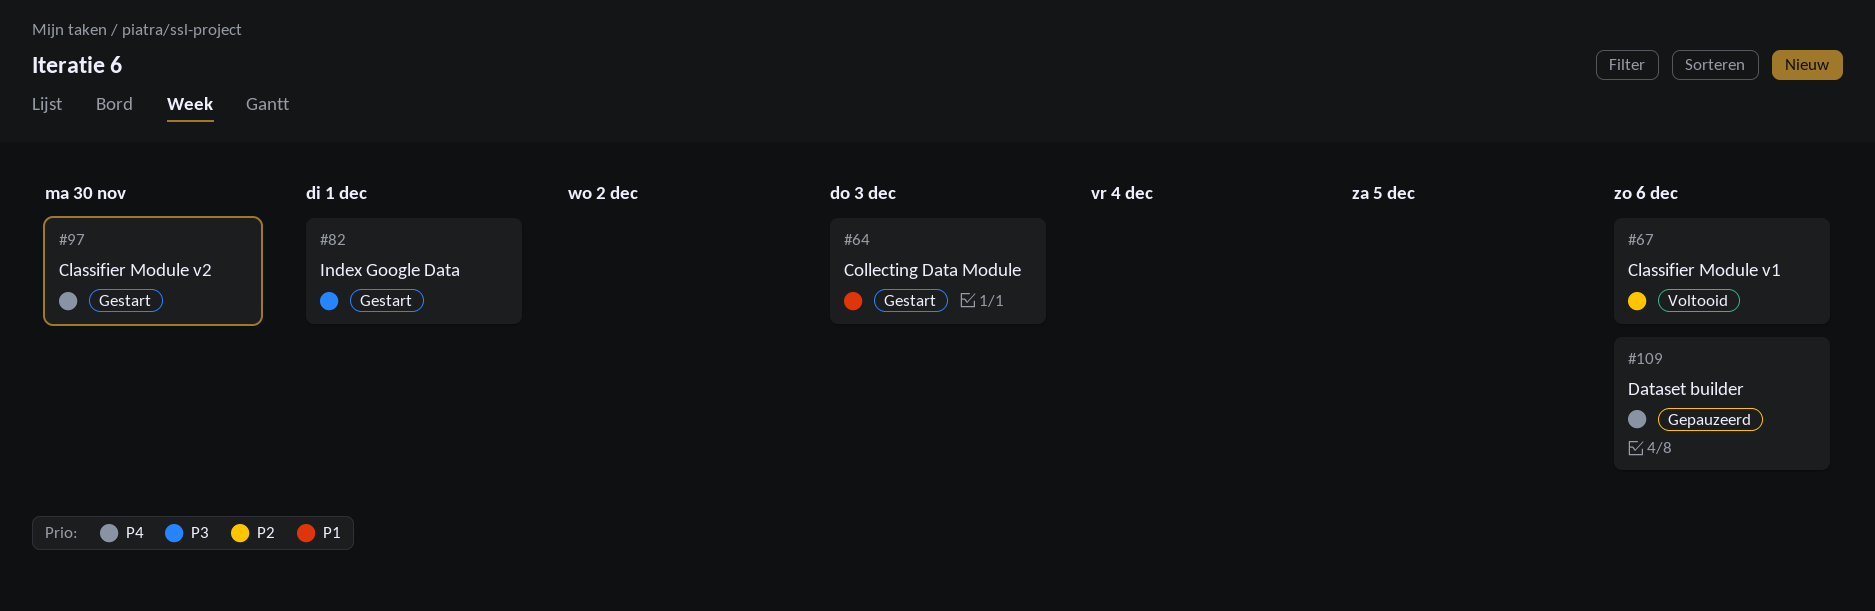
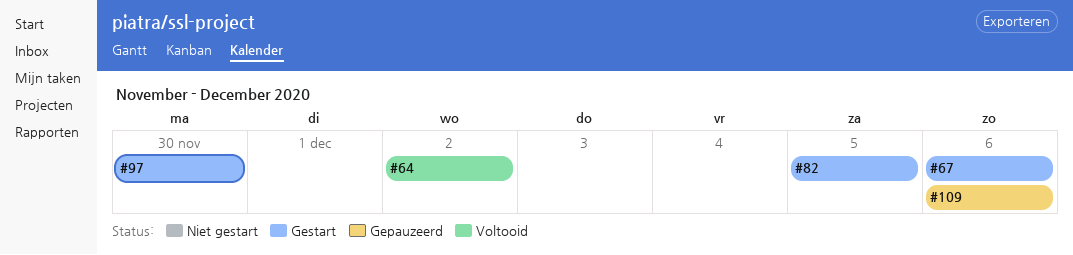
#64, status: Gestart -> Voltooid
#64, due: Dec 3 -> Dec 2
#67, status: Voltooid -> Gestart
#82, due: Dec 1 -> Dec 5

